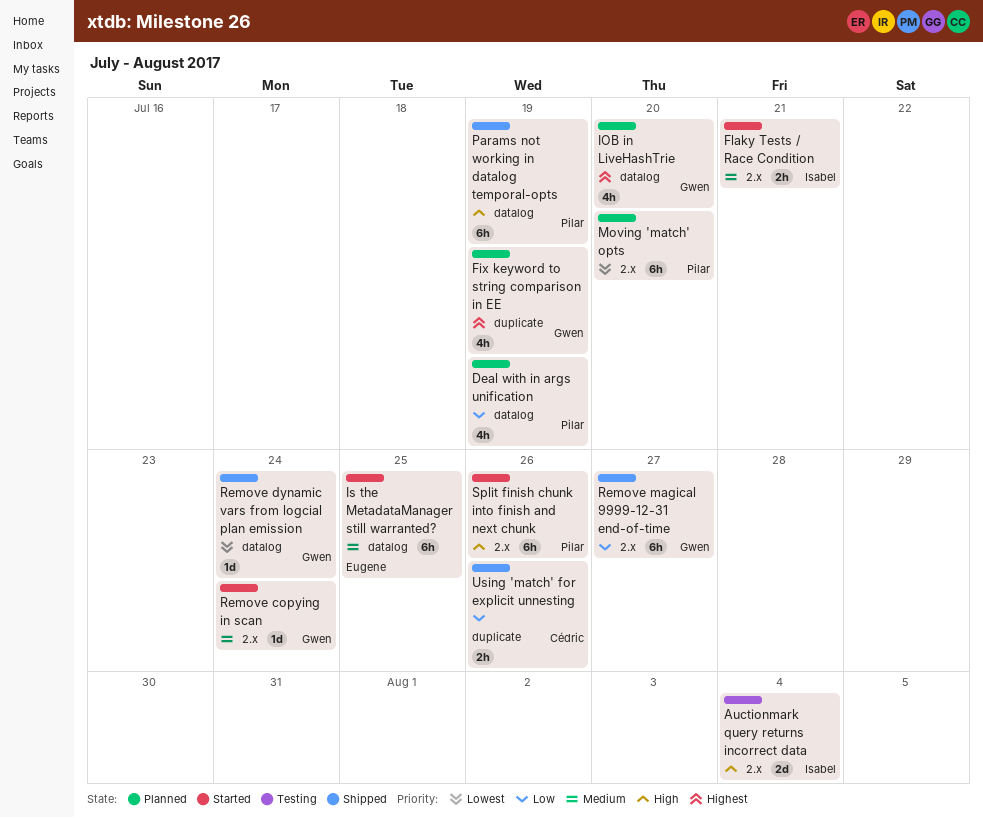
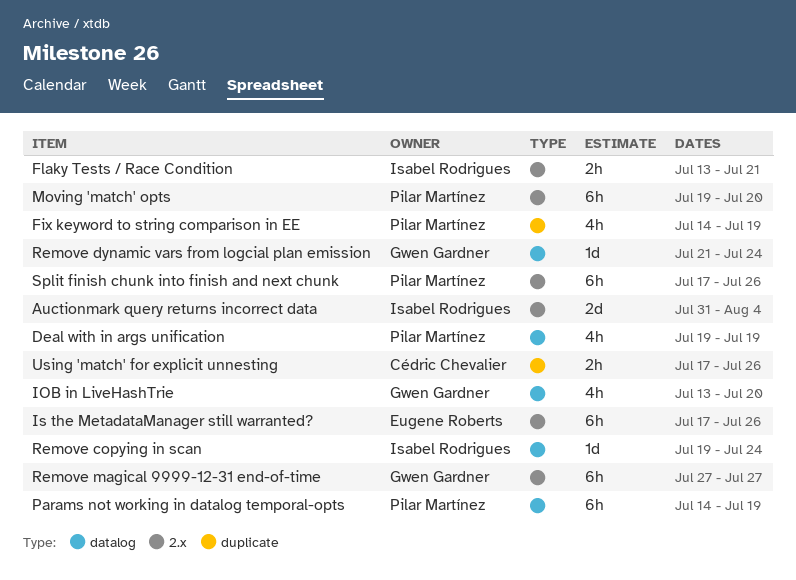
Fix keyword to string comparison in EE, owner: Gwen Gardner -> Pilar Martínez
Is the MetadataManager still warranted?, label: datalog -> 2.x
Is the MetadataManager still warranted?, due: Jul 25 -> Jul 26
Remove copying in scan, owner: Gwen Gardner -> Isabel Rodrigues
Remove copying in scan, label: 2.x -> datalog

